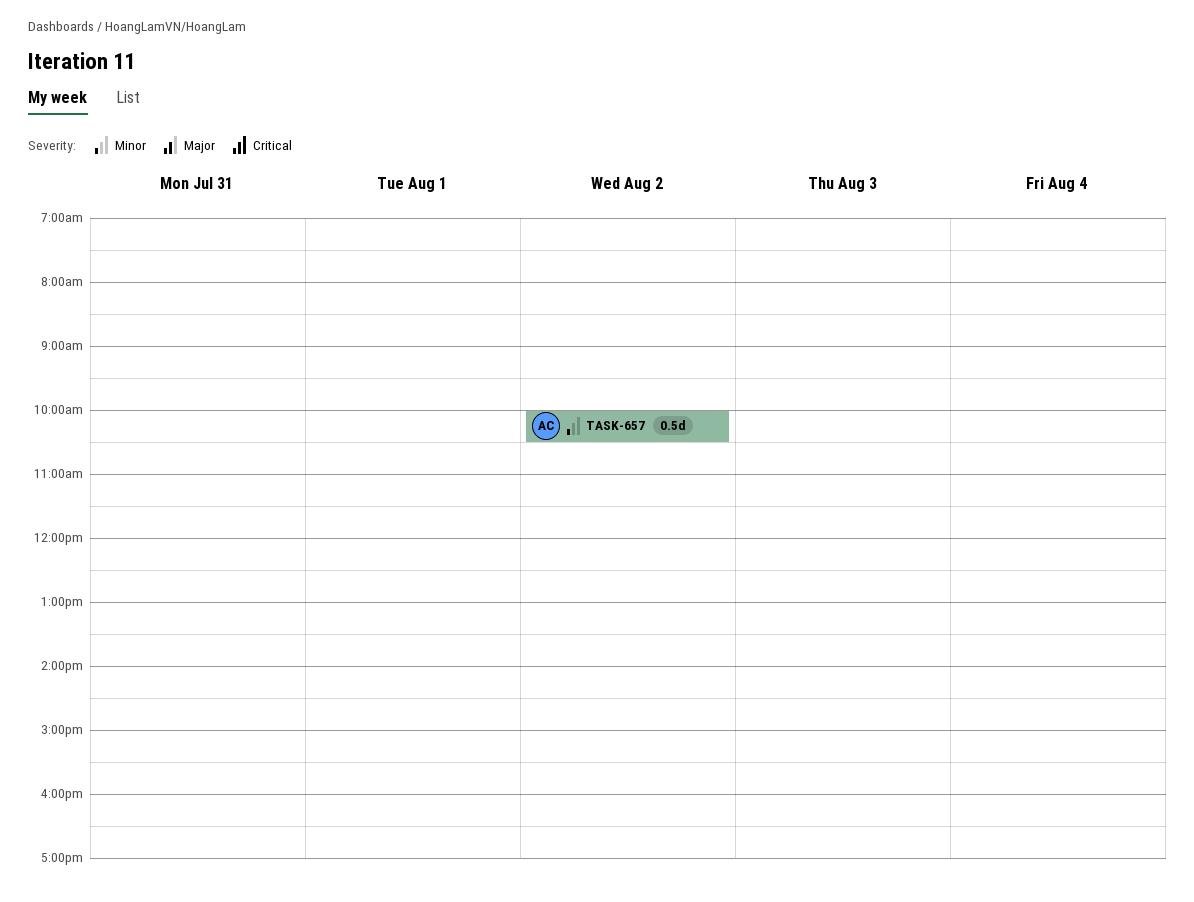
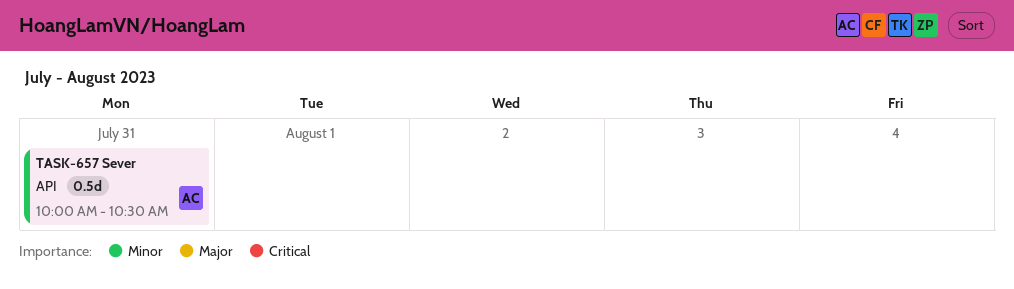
TASK-657, day: Aug 2 -> Jul 31

